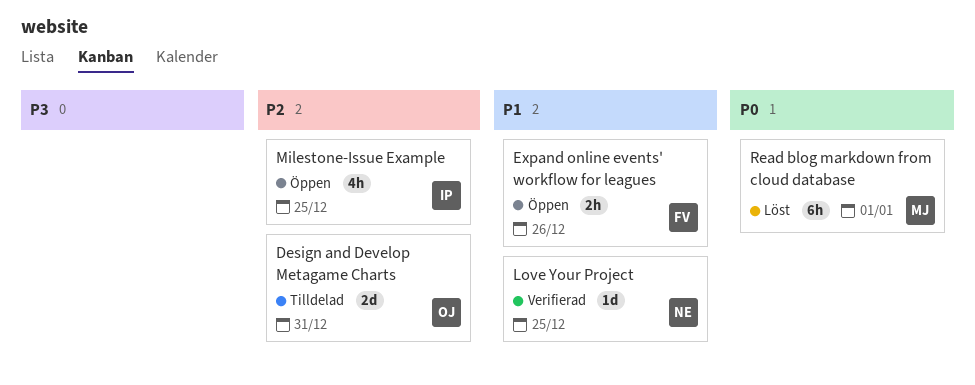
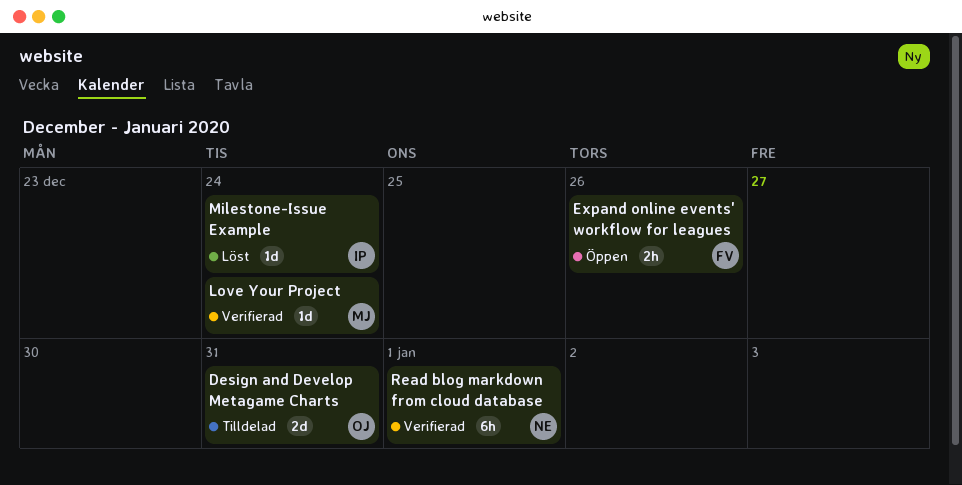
Love Your Project, owner: NE -> MJ
Love Your Project, due: Dec 25 -> Dec 24
Milestone-Issue Example, status: Öppen -> Löst
Milestone-Issue Example, estimate: 4h -> 1d
Milestone-Issue Example, due: Dec 25 -> Dec 24
Read blog markdown from cloud database, status: Löst -> Verifierad
Read blog markdown from cloud database, owner: MJ -> NE

